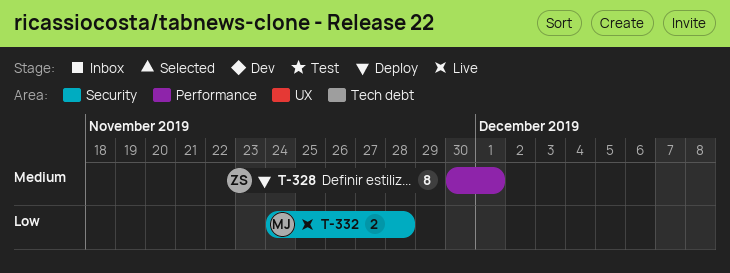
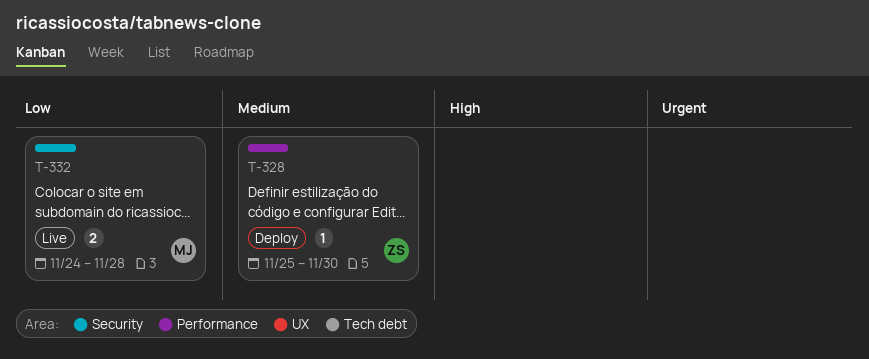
T-328, estimate: 8 -> 1
T-328, start: Nov 30 -> Nov 25
T-328, due: Dec 1 -> Nov 30

